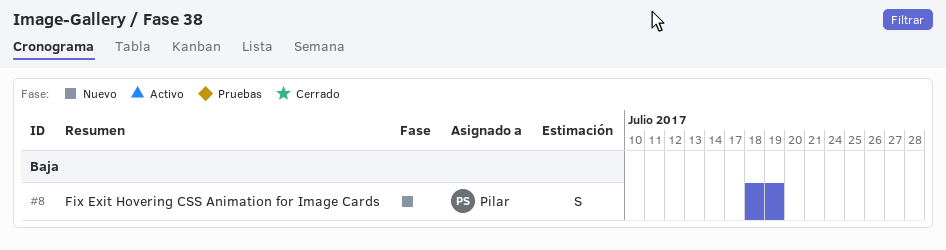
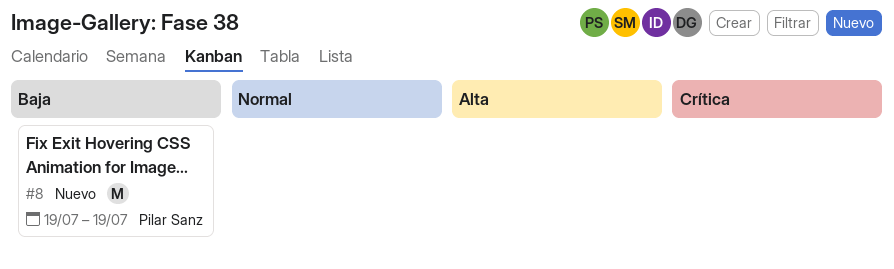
#8, estimate: S -> M
#8, start: Jul 18 -> Jul 19

